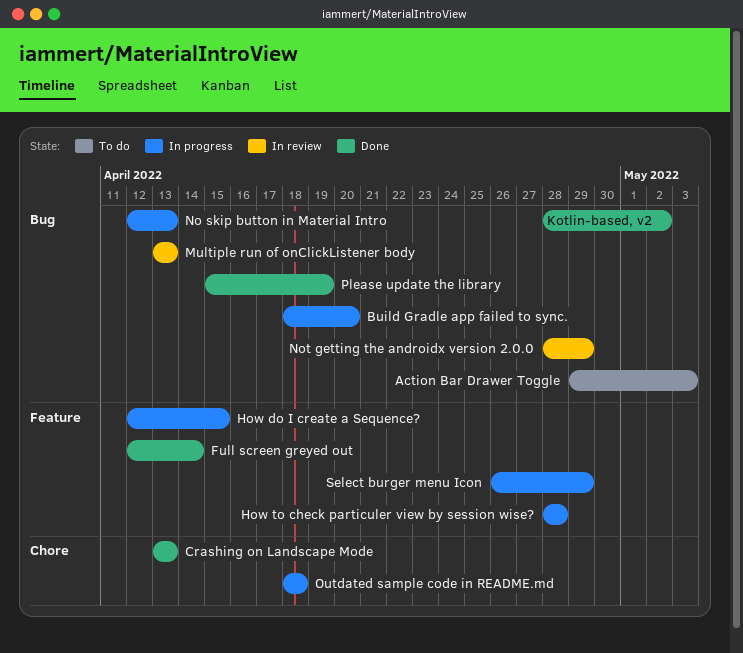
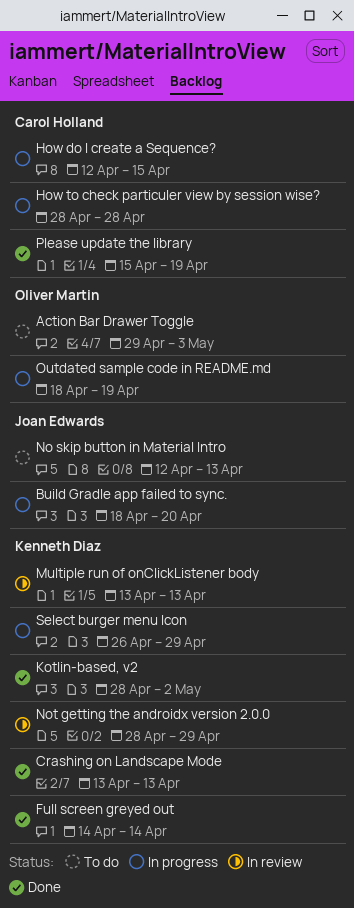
Full screen greyed out, start: Apr 12 -> Apr 14
No skip button in Material Intro, status: In progress -> To do
Outdated sample code in README.md, due: Apr 18 -> Apr 19

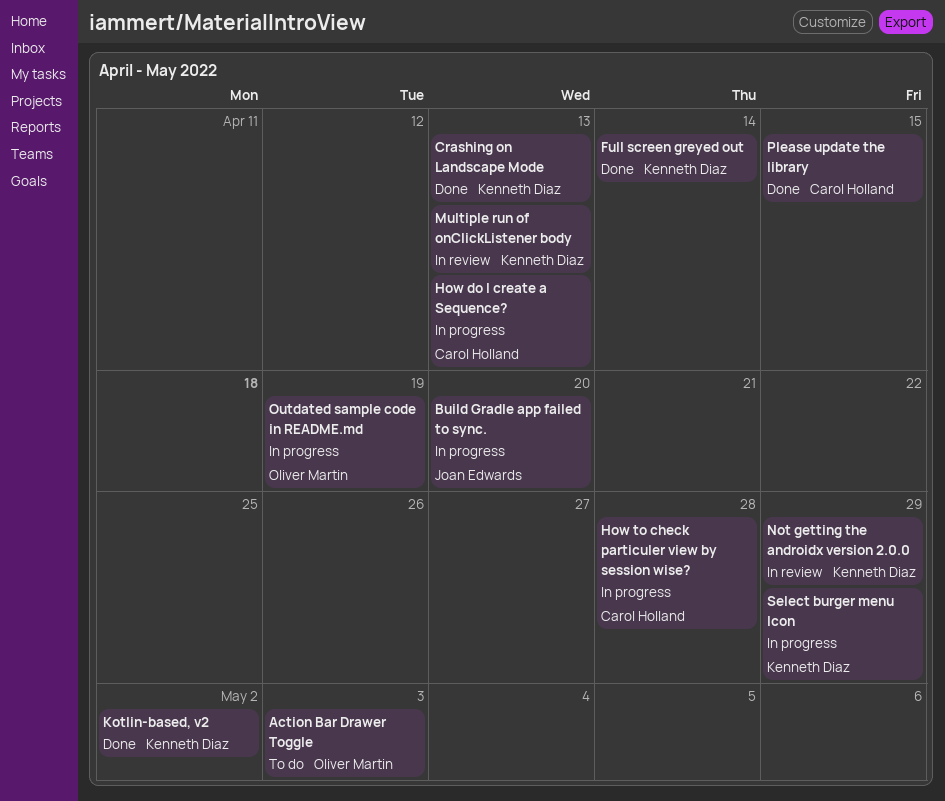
How do I create a Sequence?, due: Apr 15 -> Apr 13
No skip button in Material Intro: present -> none
Please update the library, due: Apr 19 -> Apr 15

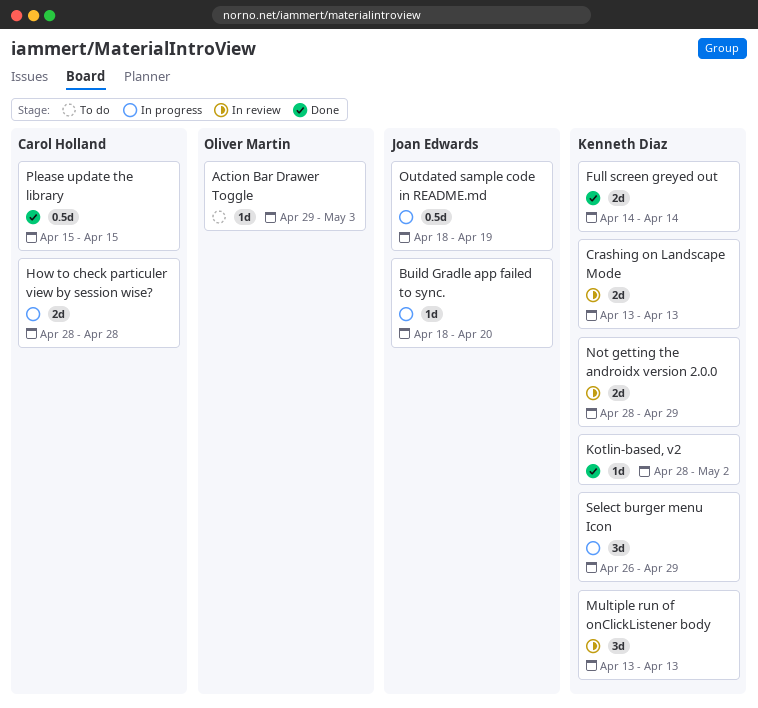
Crashing on Landscape Mode, status: Done -> In review
How do I create a Sequence?: present -> none
Outdated sample code in README.md, owner: Oliver Martin -> Joan Edwards

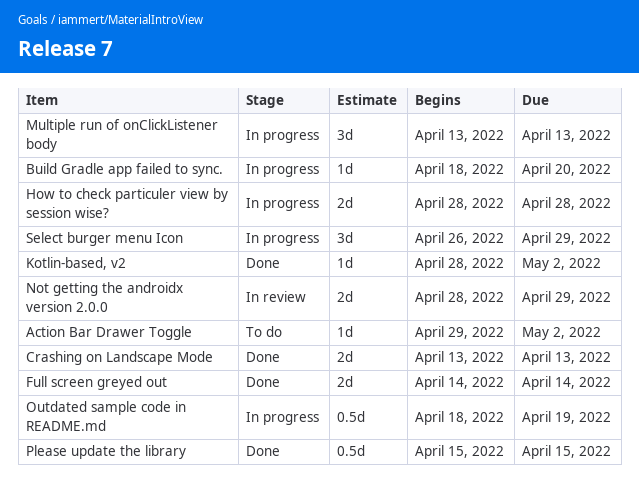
Action Bar Drawer Toggle, due: May 3 -> May 2
Crashing on Landscape Mode, status: In review -> Done
Multiple run of onClickListener body, status: In review -> In progress

